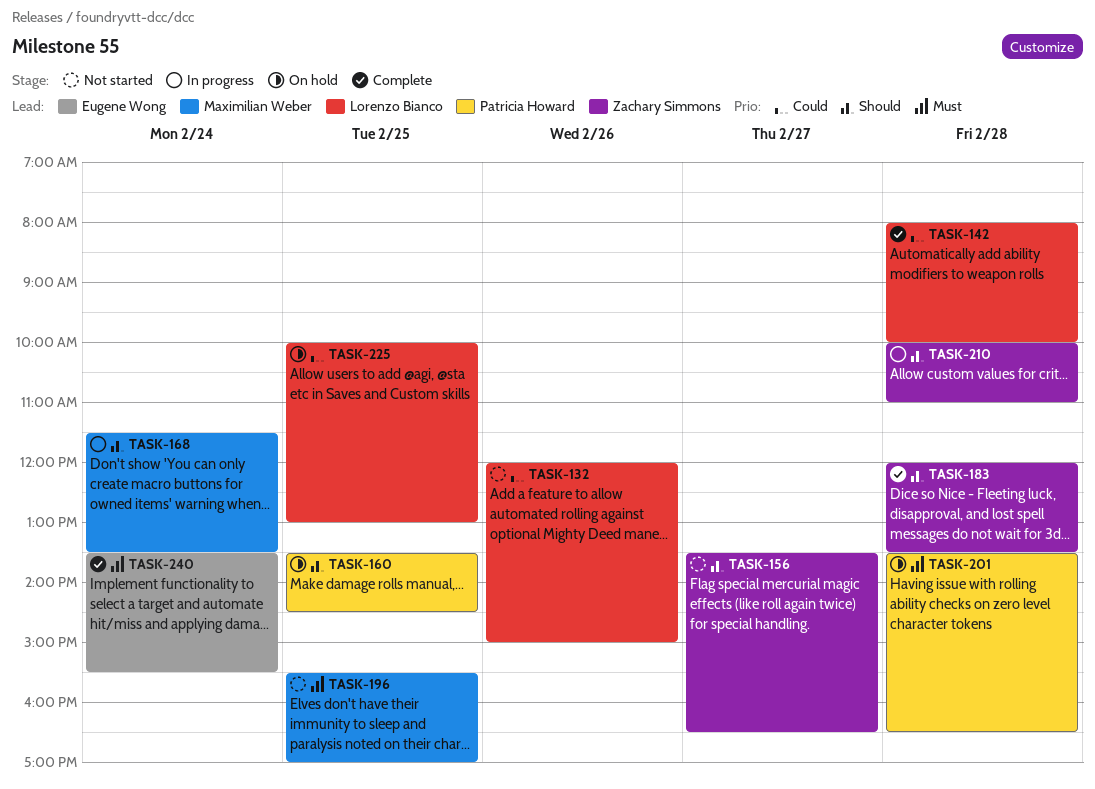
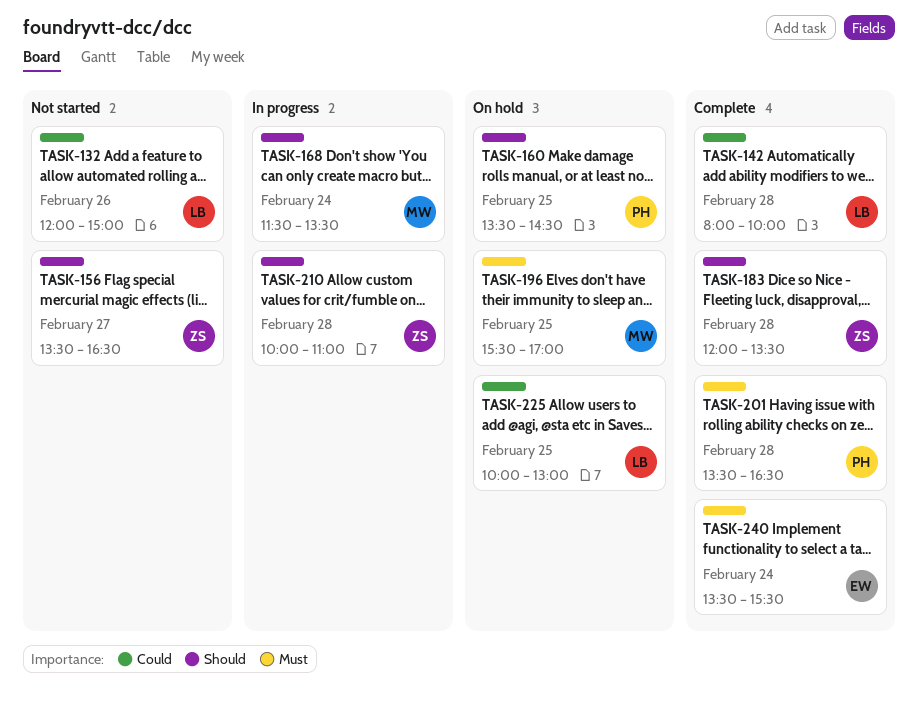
TASK-196, status: Not started -> On hold
TASK-201, status: On hold -> Complete

